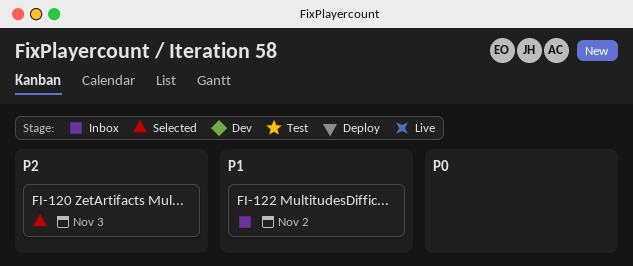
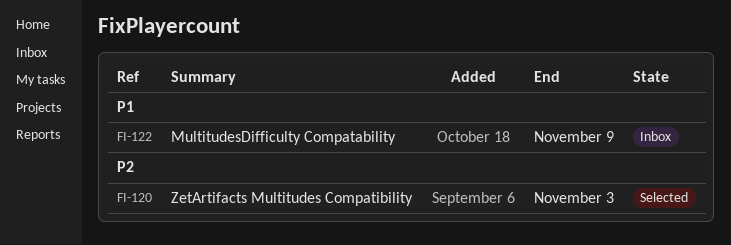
FI-122, due: Nov 2 -> Nov 9

